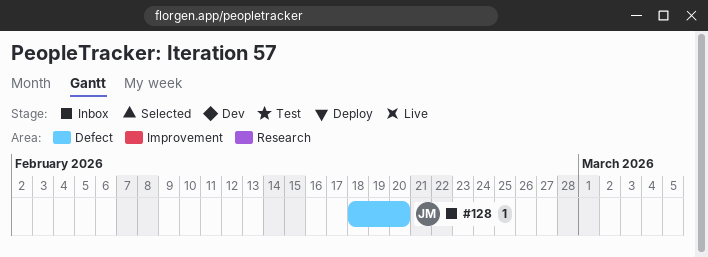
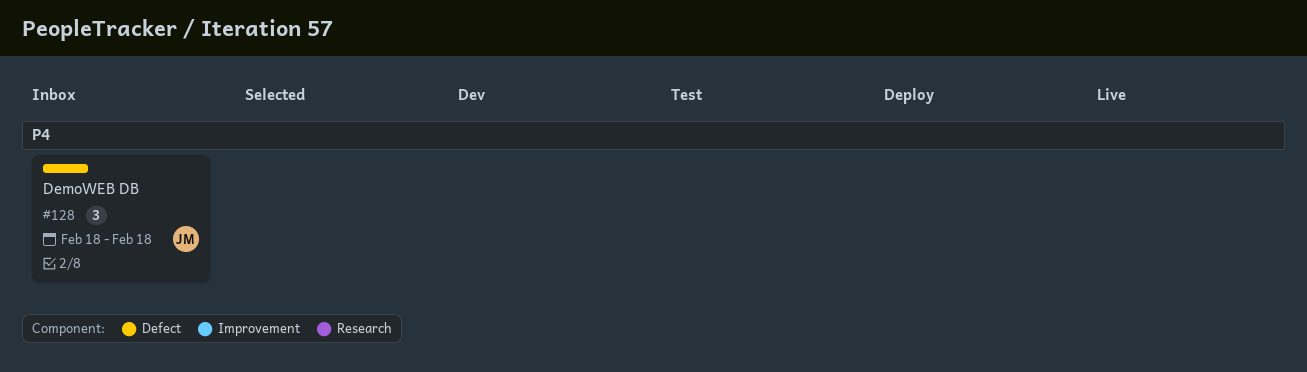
#128, estimate: 1 -> 3
#128, due: Feb 20 -> Feb 18

